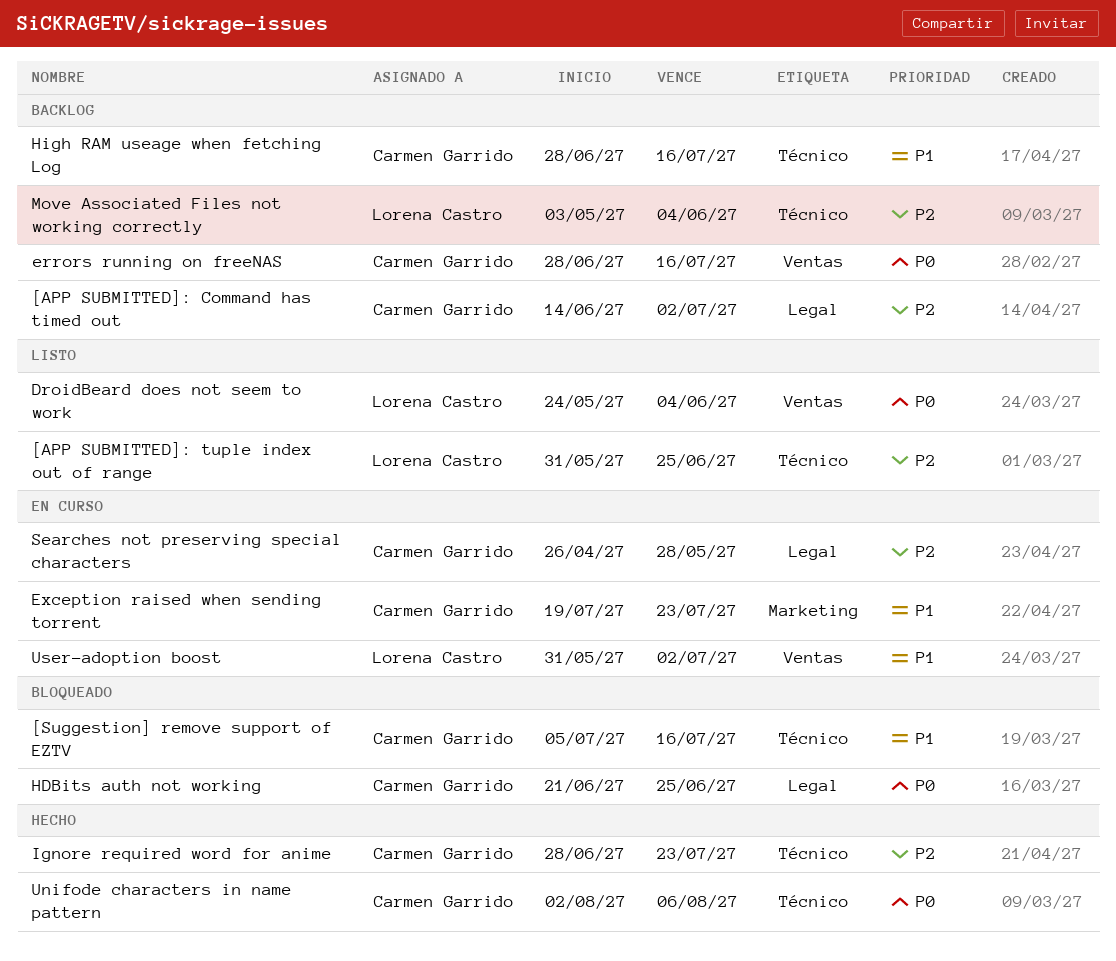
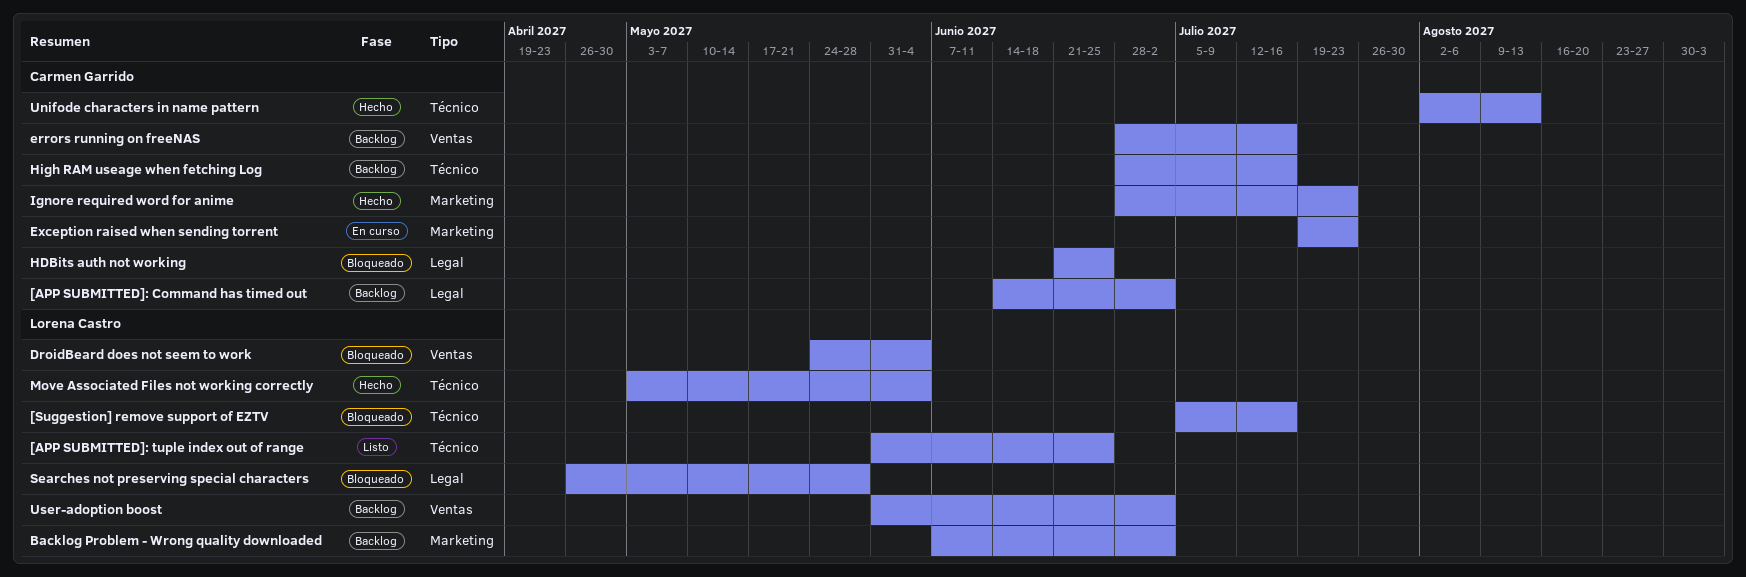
[Suggestion] remove support of EZTV, owner: Carmen Garrido -> Lorena Castro
Backlog Problem - Wrong quality downloaded: none -> present
DroidBeard does not seem to work, status: Listo -> Bloqueado
Ignore required word for anime, label: Técnico -> Marketing
Move Associated Files not working correctly, status: Backlog -> Hecho
Searches not preserving special characters, status: En curso -> Bloqueado
Searches not preserving special characters, owner: Carmen Garrido -> Lorena Castro
Unifode characters in name pattern, due: Aug 6 -> Aug 13
User-adoption boost, status: En curso -> Backlog

